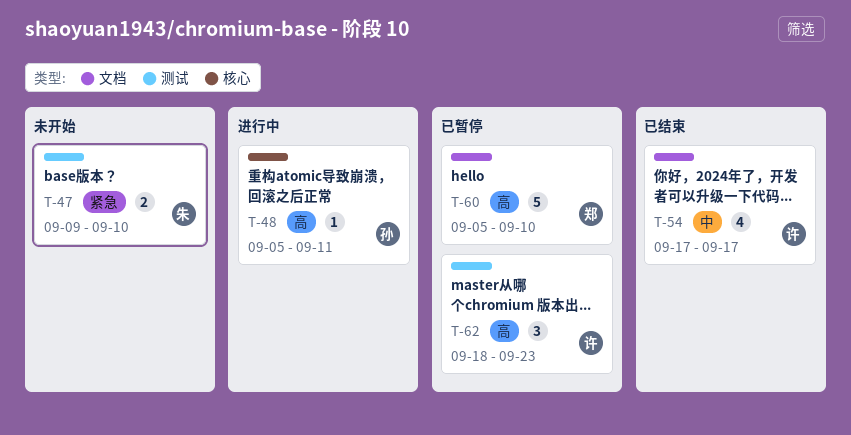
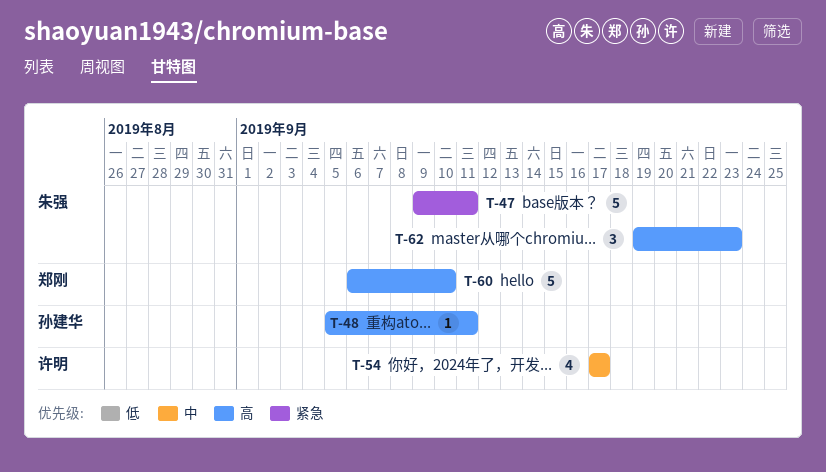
T-47, estimate: 2 -> 5
T-47, due: Sep 10 -> Sep 11
T-60, start: Sep 5 -> Sep 6
T-62, owner: 许明 -> 朱强
T-62, start: Sep 18 -> Sep 19

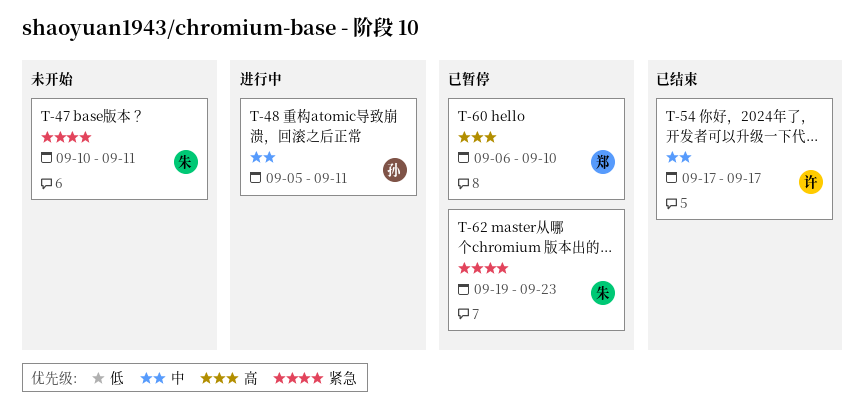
T-47, start: Sep 9 -> Sep 10
T-48, priority: 高 -> 中
T-62, priority: 高 -> 紧急

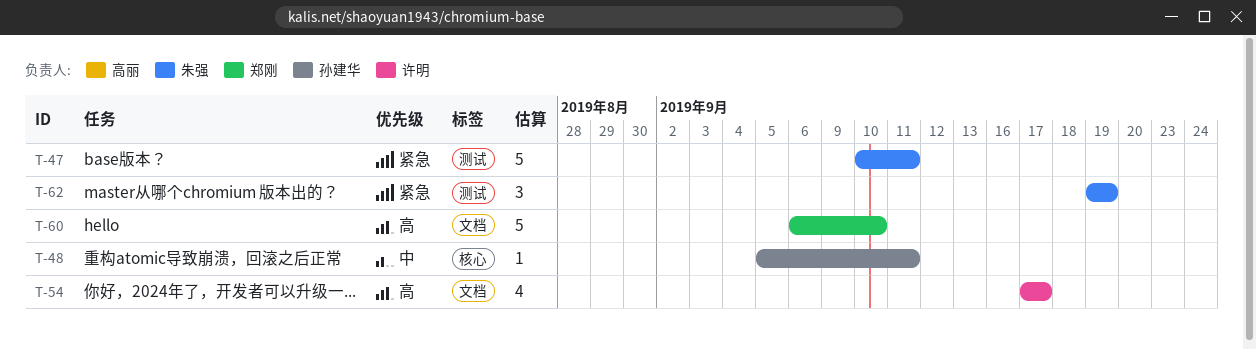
T-54, priority: 中 -> 高
T-62, due: Sep 23 -> Sep 19

